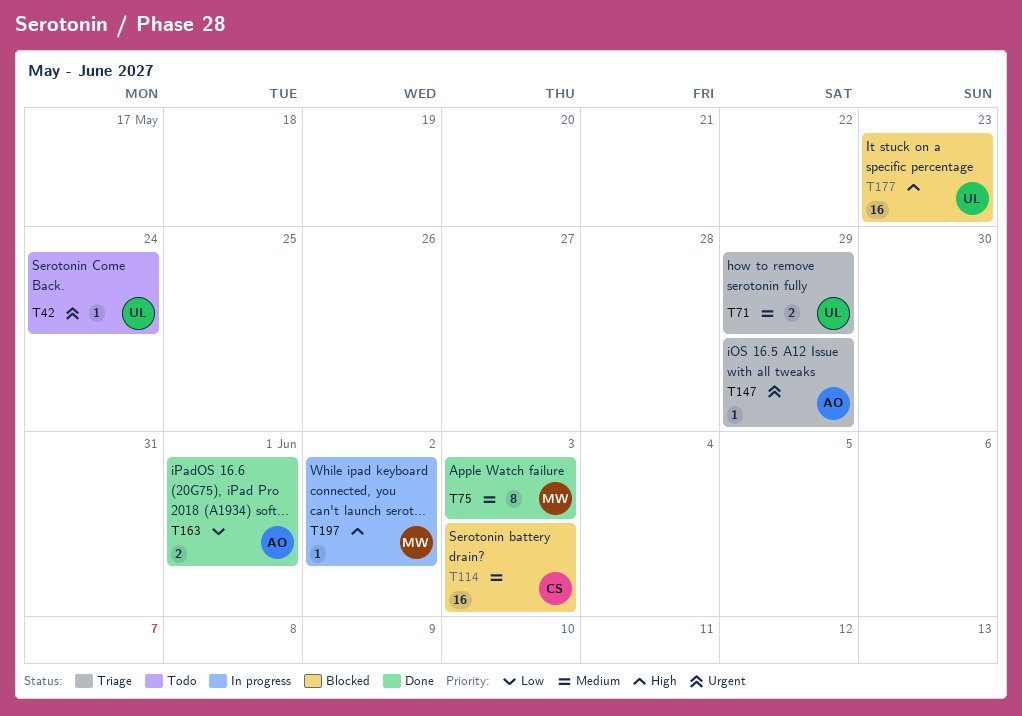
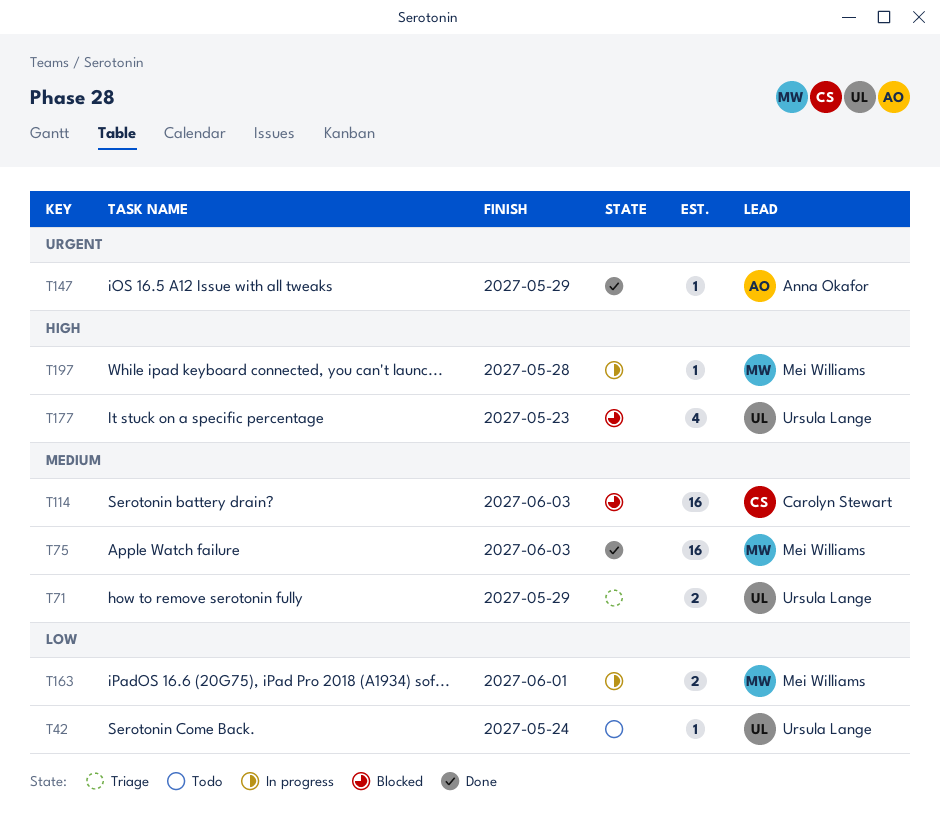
T42, priority: Urgent -> Low
T75, estimate: 8 -> 16
T147, status: Triage -> Done
T163, status: Done -> In progress
T163, owner: Anna Okafor -> Mei Williams
T177, estimate: 16 -> 4
T197, due: Jun 2 -> May 28

